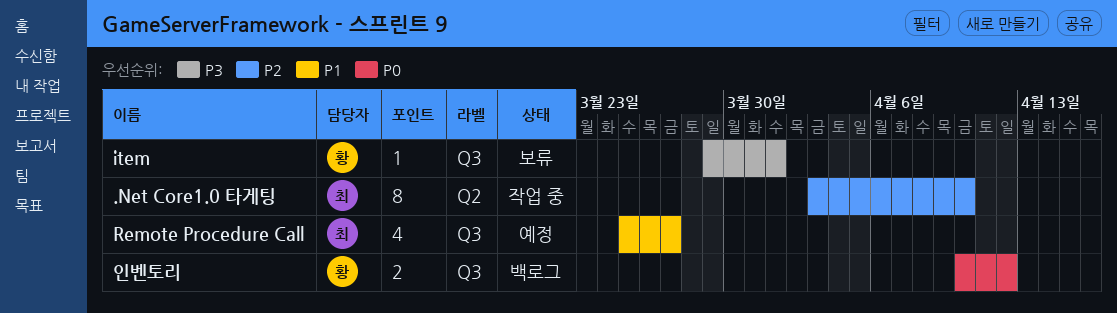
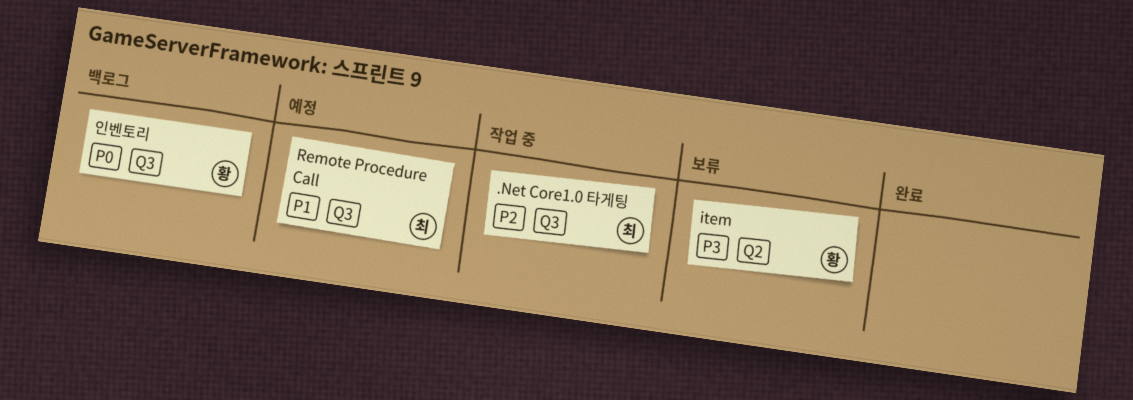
.Net Core1.0 타게팅, label: Q2 -> Q3
item, label: Q3 -> Q2

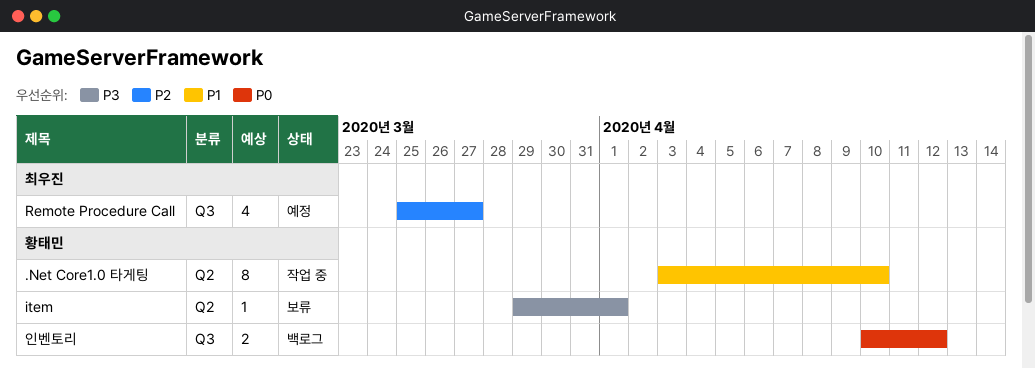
.Net Core1.0 타게팅, owner: 최우진 -> 황태민
.Net Core1.0 타게팅, priority: P2 -> P1
.Net Core1.0 타게팅, label: Q3 -> Q2
Remote Procedure Call, priority: P1 -> P2

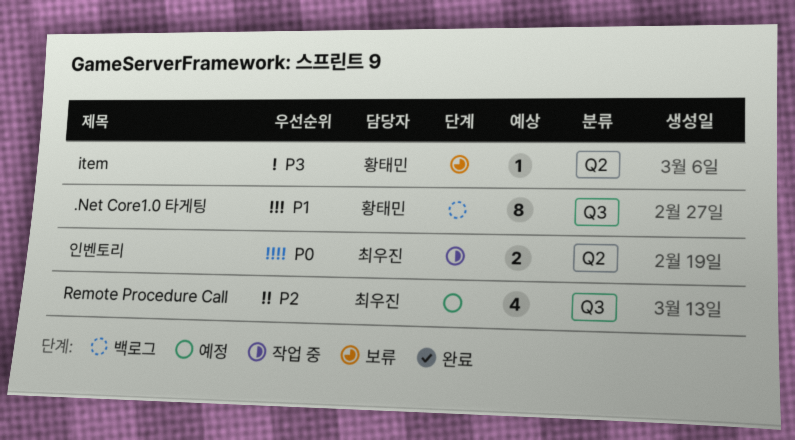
.Net Core1.0 타게팅, status: 작업 중 -> 백로그
.Net Core1.0 타게팅, label: Q2 -> Q3
인벤토리, status: 백로그 -> 작업 중
인벤토리, owner: 황태민 -> 최우진
인벤토리, label: Q3 -> Q2

